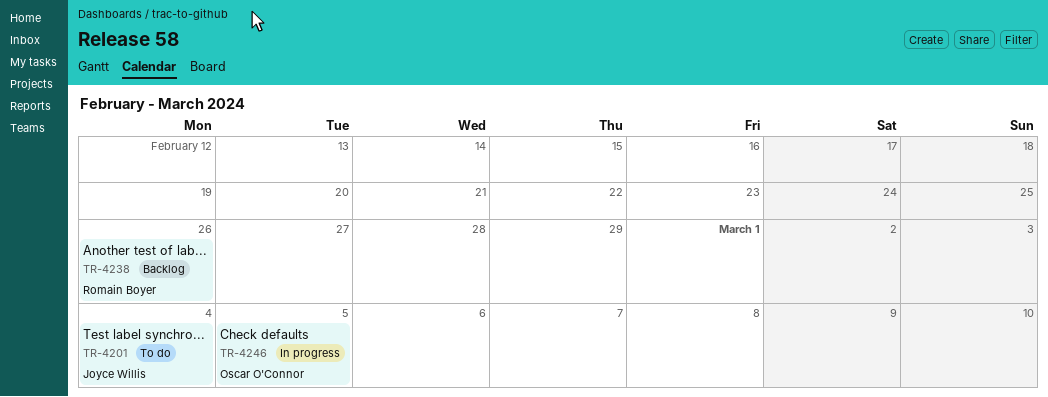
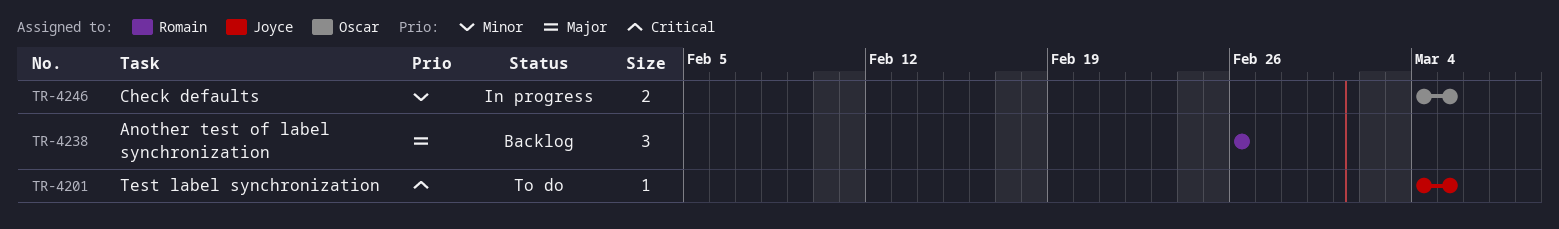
TR-4201, due: Mar 4 -> Mar 5

